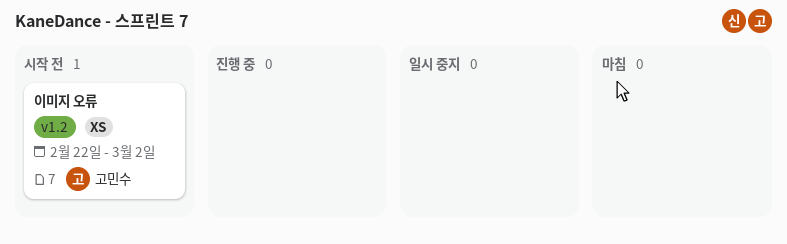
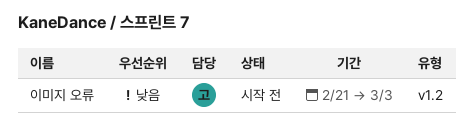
이미지 오류, start: Feb 22 -> Feb 21
이미지 오류, due: Mar 2 -> Mar 3

